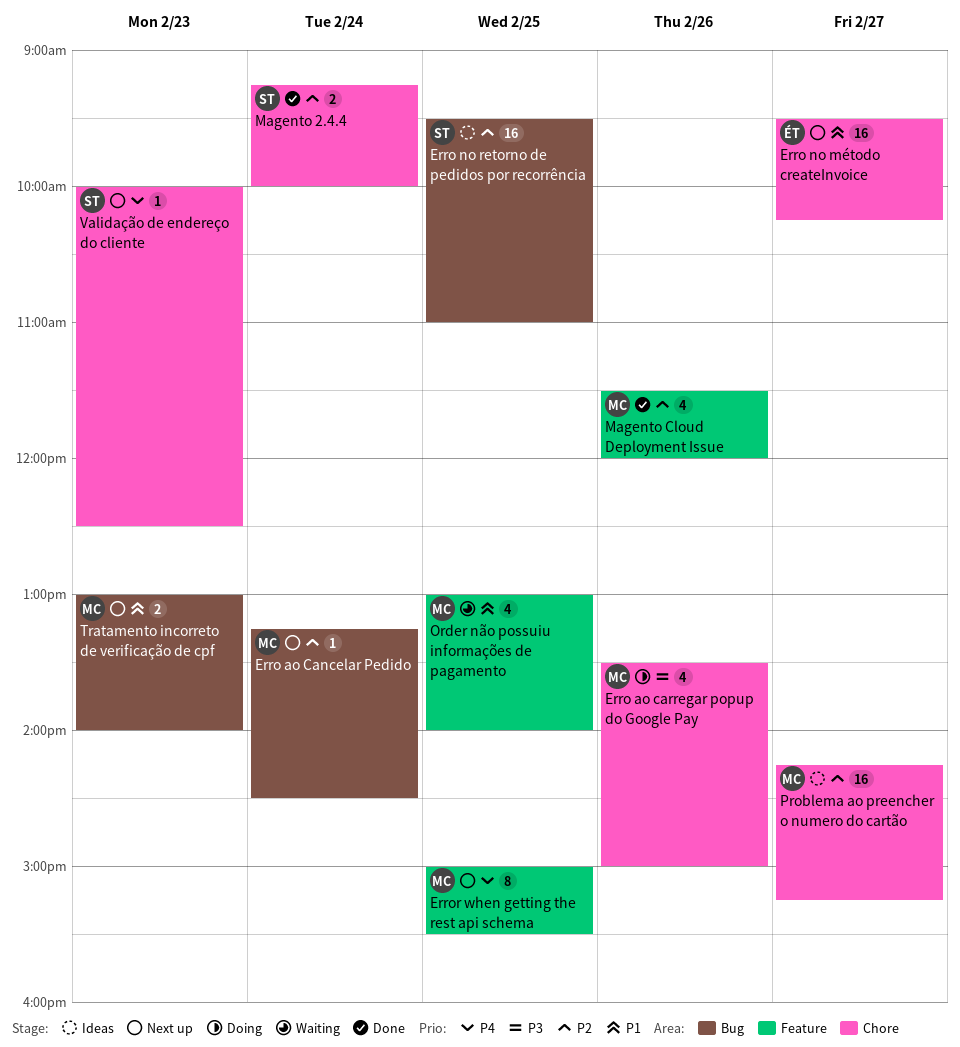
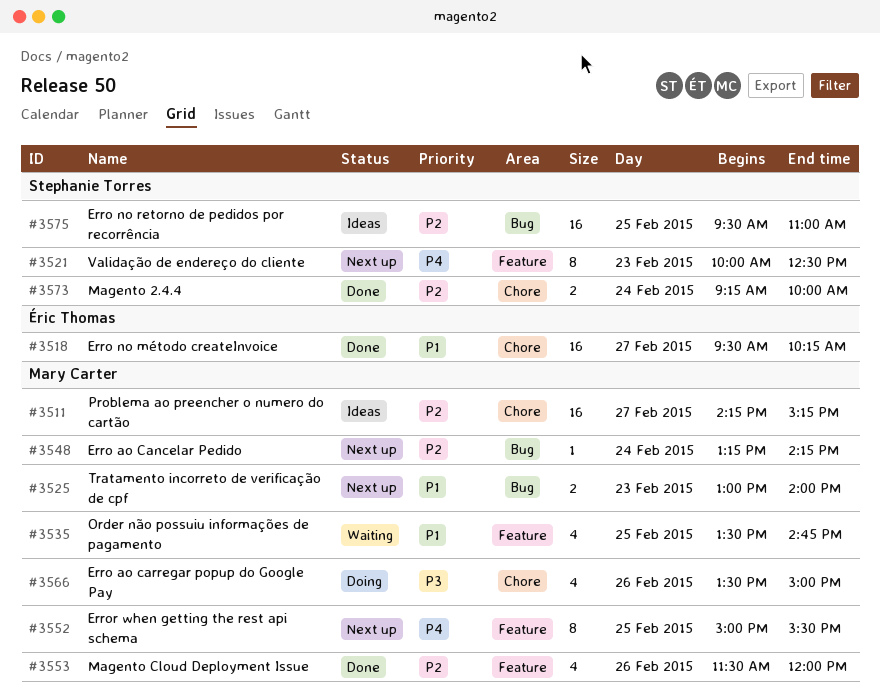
Erro ao Cancelar Pedido, ends: 14:30 -> 14:15
Erro no método createInvoice, status: Next up -> Done
Order não possuiu informações de pagamento, begins: 13:00 -> 13:30
Order não possuiu informações de pagamento, ends: 14:00 -> 14:45
Validação de endereço do cliente, label: Chore -> Feature
Validação de endereço do cliente, estimate: 1 -> 8

